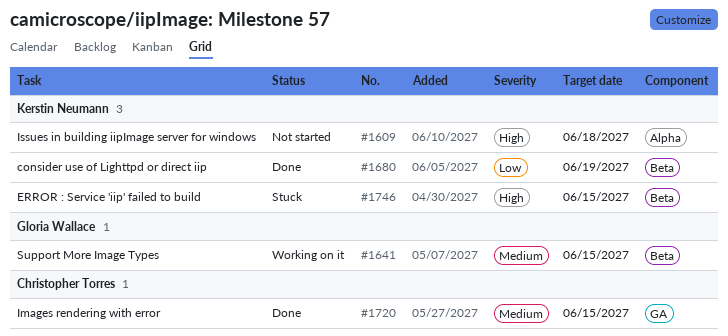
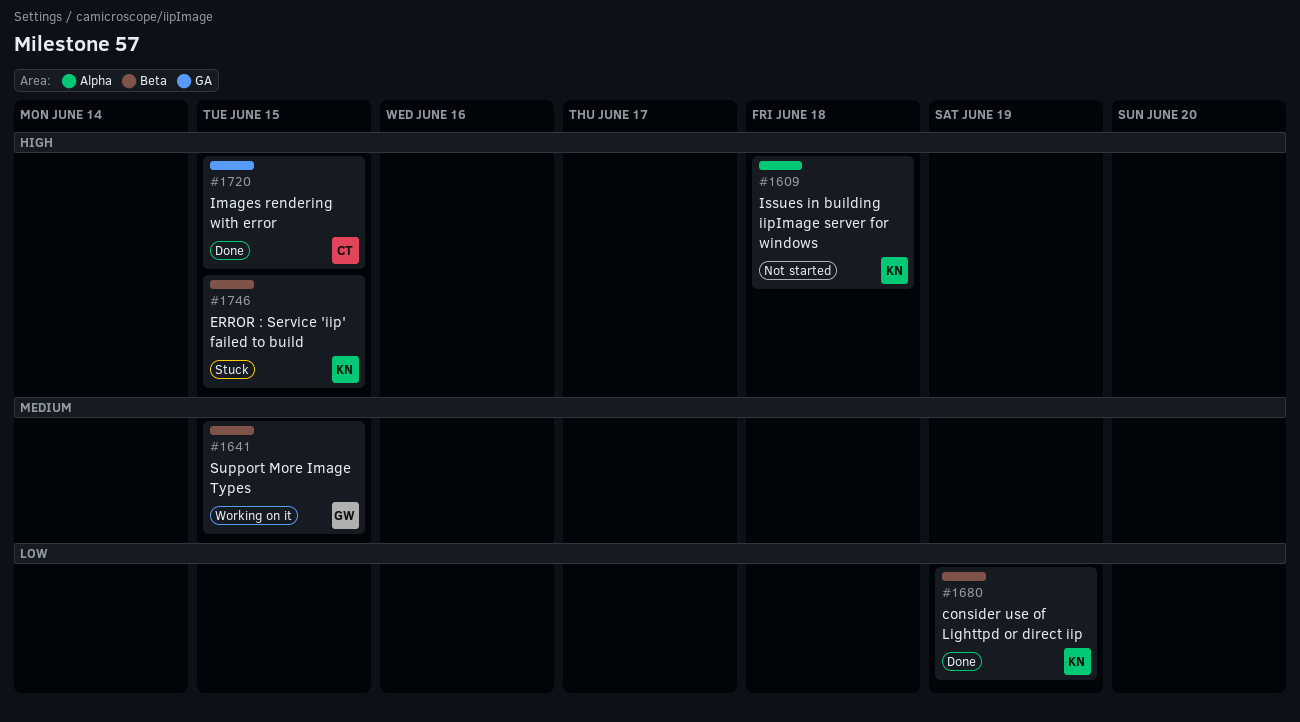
#1720, priority: Medium -> High

